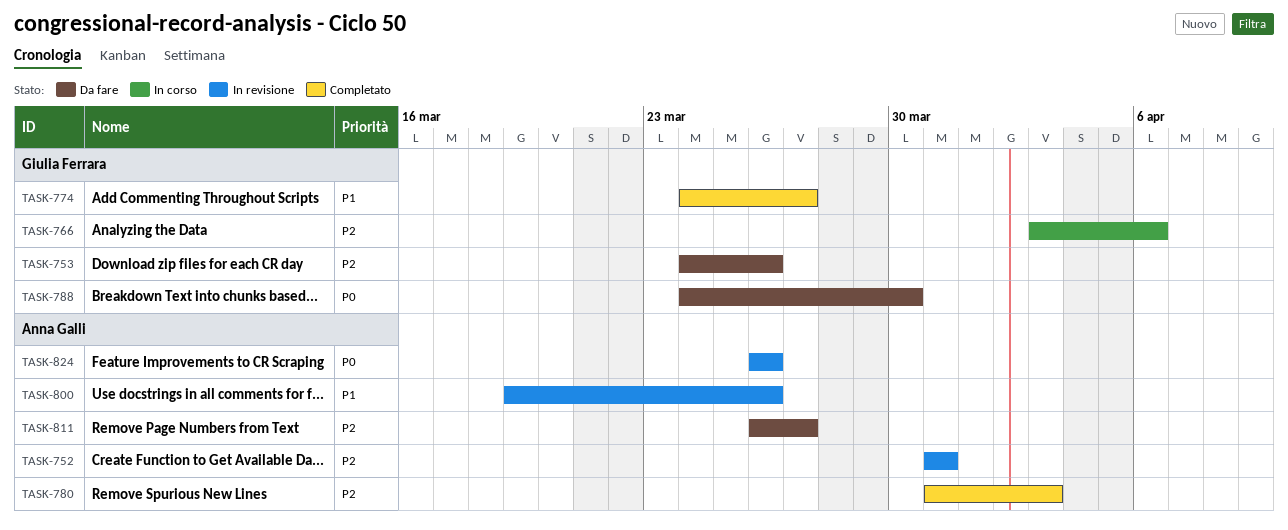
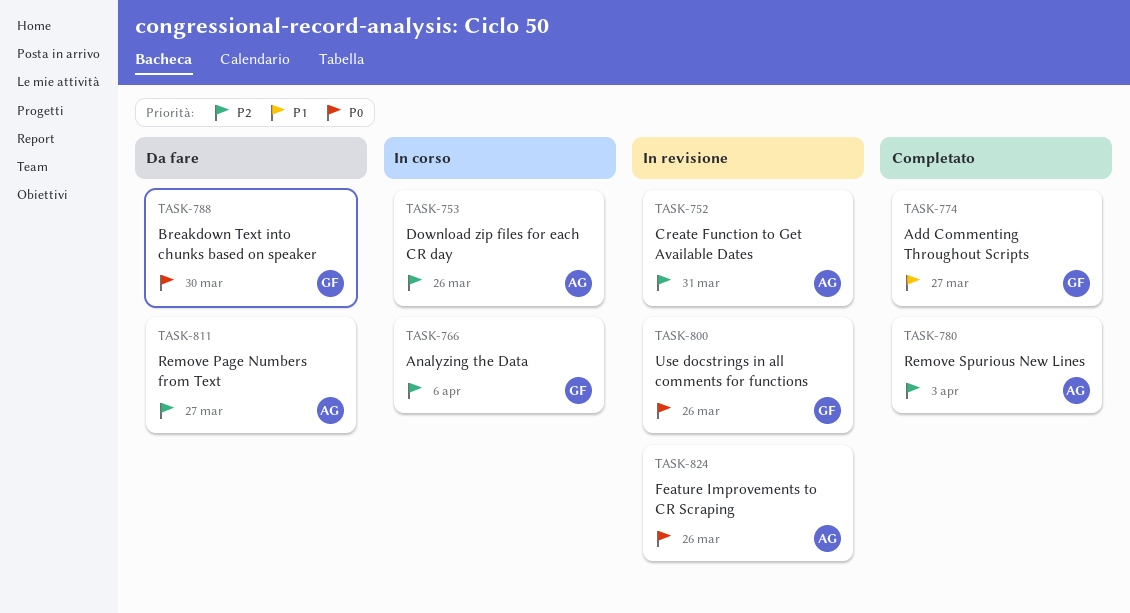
TASK-753, status: Da fare -> In corso
TASK-753, owner: Giulia Ferrara -> Anna Galli
TASK-800, owner: Anna Galli -> Giulia Ferrara
TASK-800, priority: P1 -> P0

